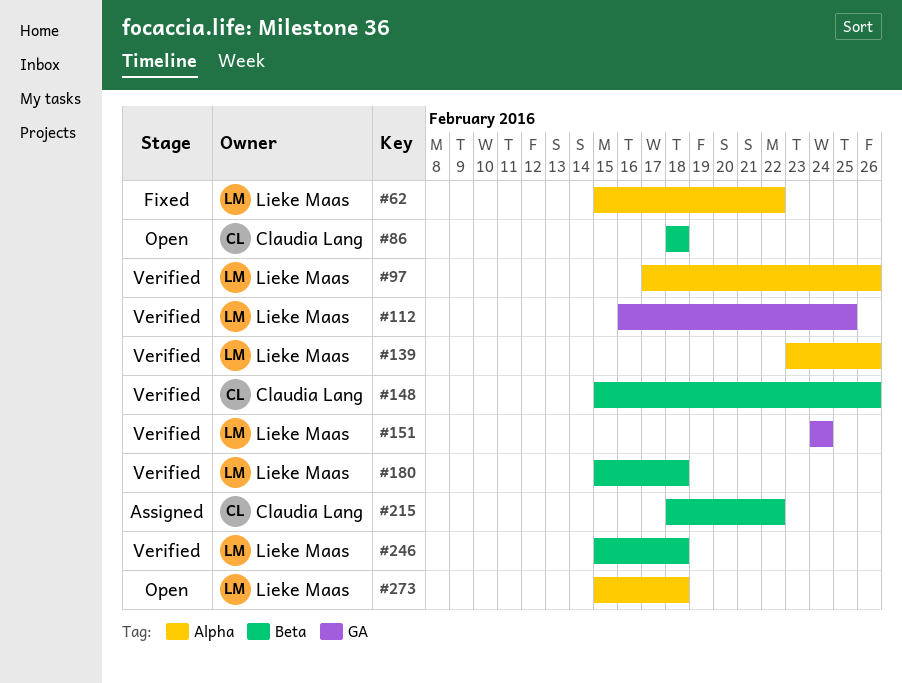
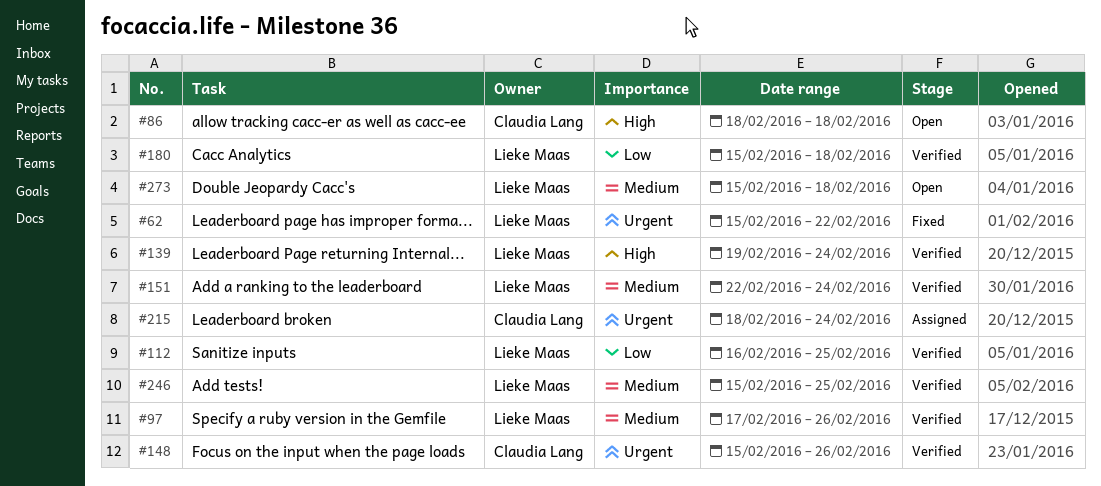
#139, start: Feb 23 -> Feb 19
#139, due: Feb 26 -> Feb 24
#151, start: Feb 24 -> Feb 22
#215, due: Feb 22 -> Feb 24
#246, due: Feb 18 -> Feb 25

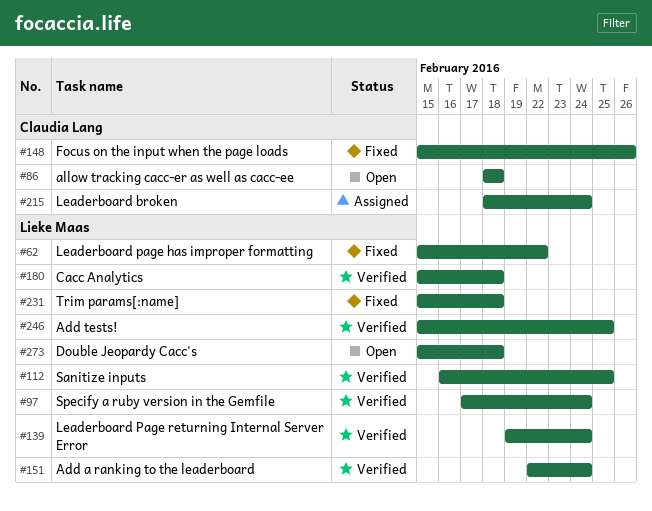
#97, due: Feb 26 -> Feb 24
#148, status: Verified -> Fixed
#231: none -> present

